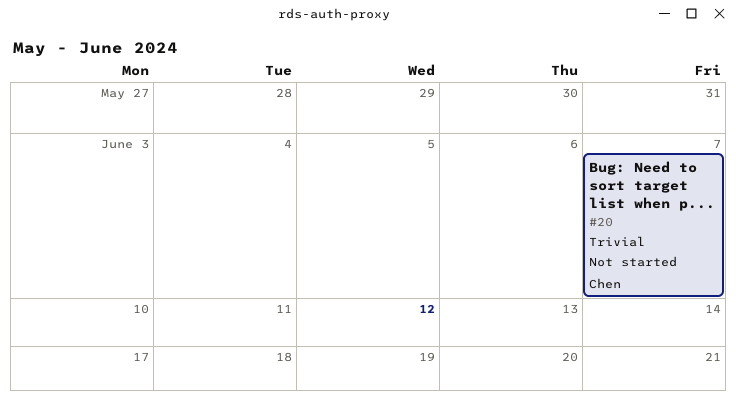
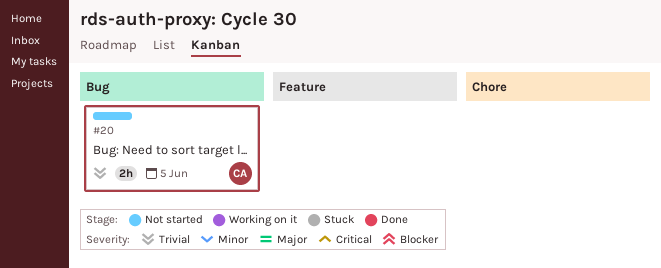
#20, due: Jun 7 -> Jun 5

